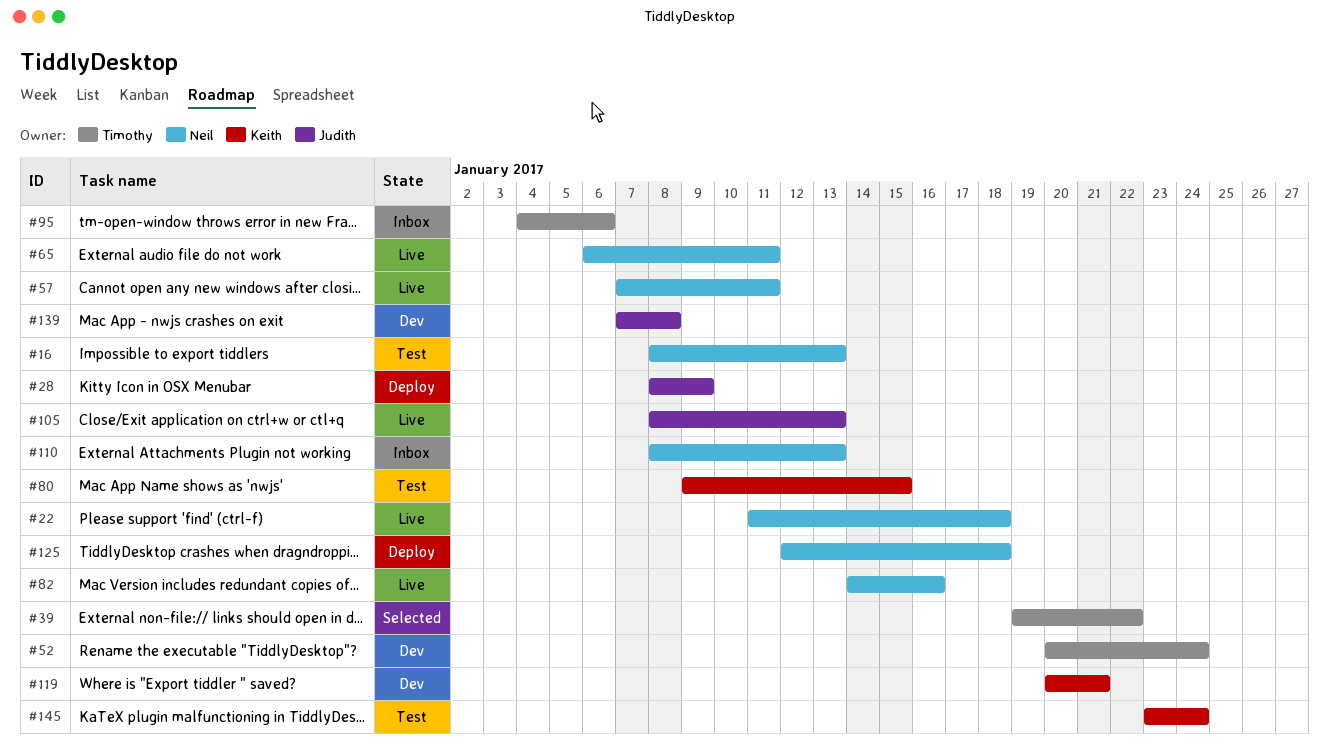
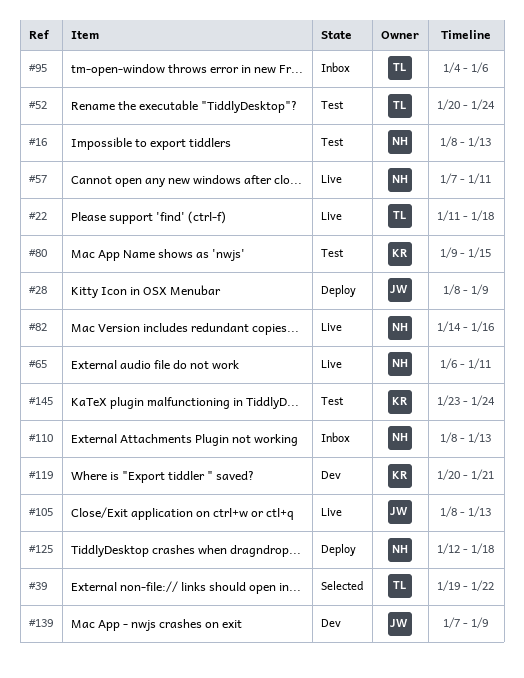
#22, owner: Neil -> Timothy
#52, status: Dev -> Test
#139, due: Jan 8 -> Jan 9

